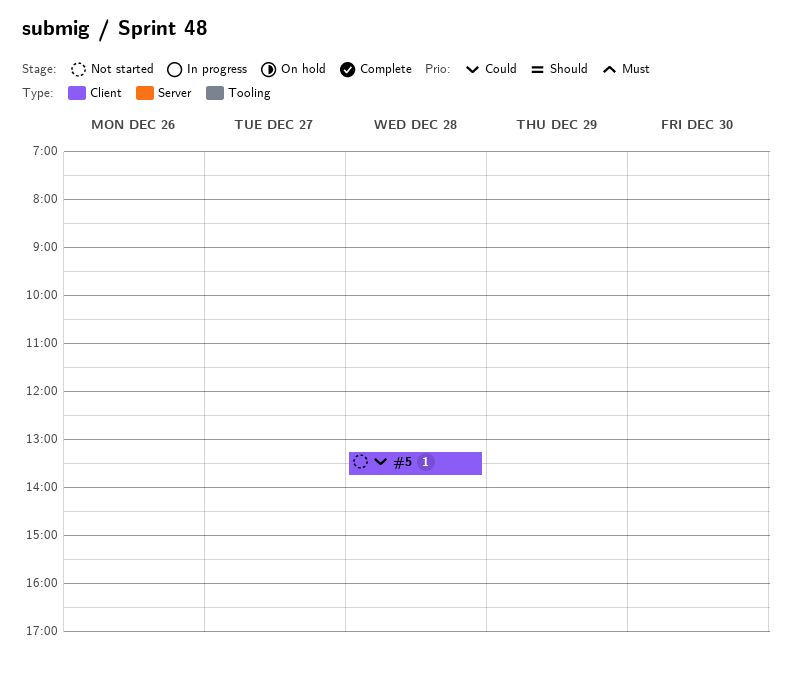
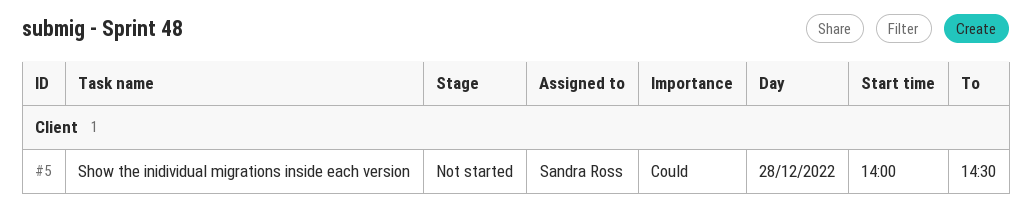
#5, begins: 13:15 -> 14:00
#5, ends: 13:45 -> 14:30

